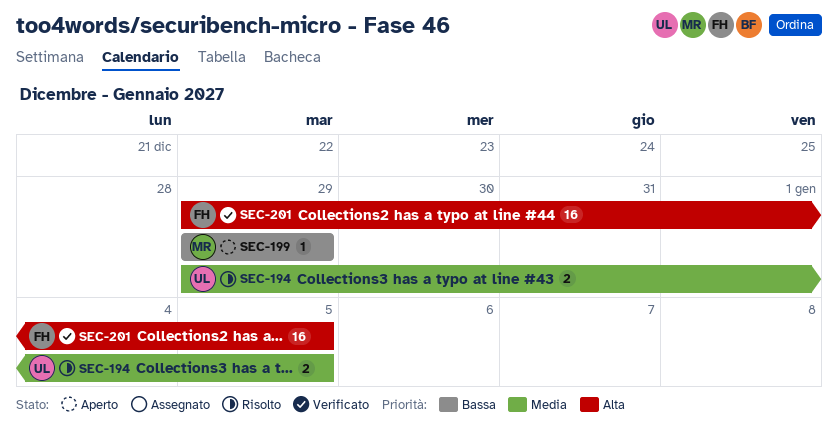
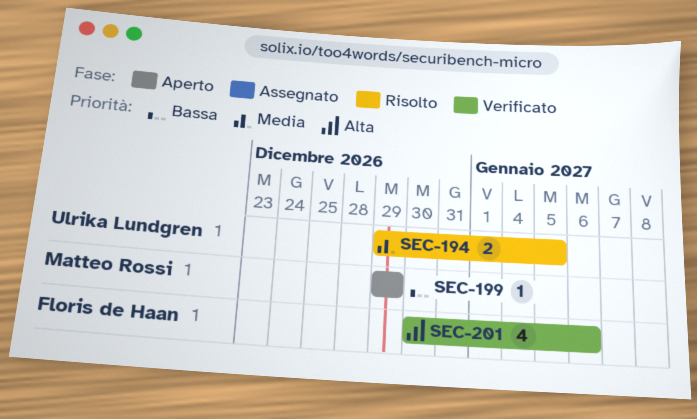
SEC-201, estimate: 16 -> 4
SEC-201, start: Dec 29 -> Dec 30
SEC-201, due: Jan 5 -> Jan 6

